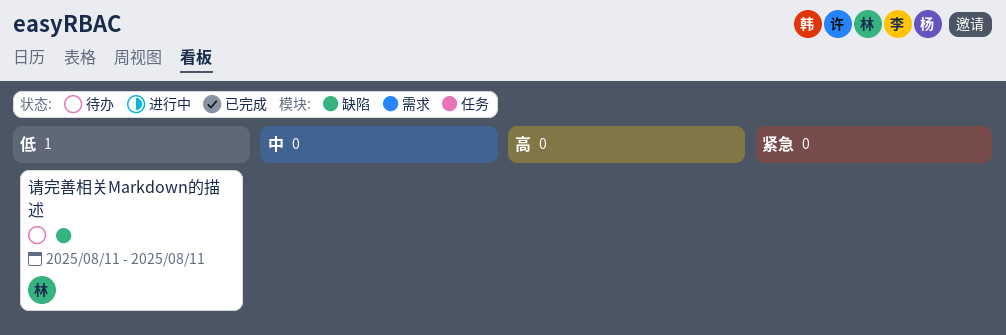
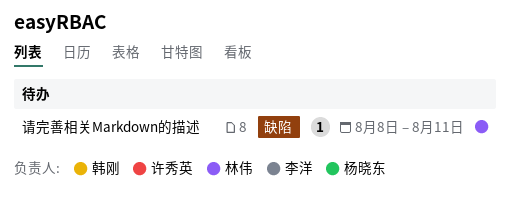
请完善相关Markdown的描述, start: Aug 11 -> Aug 8

